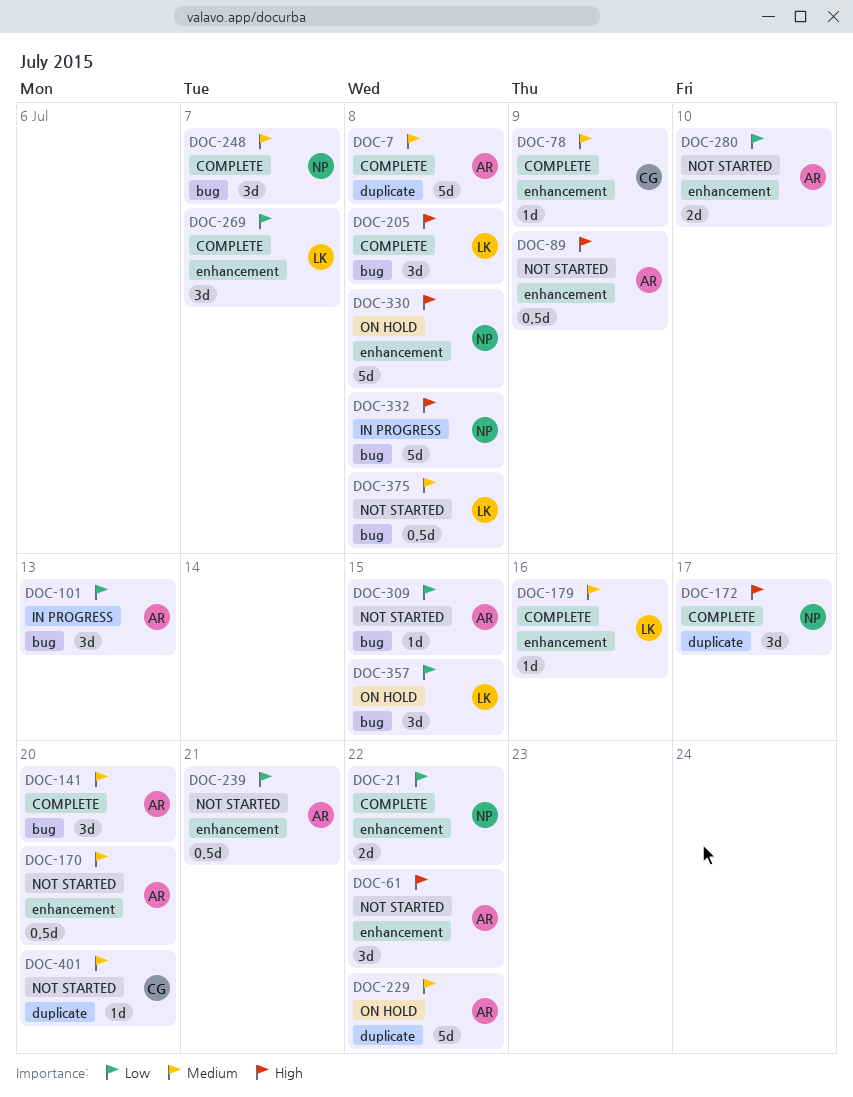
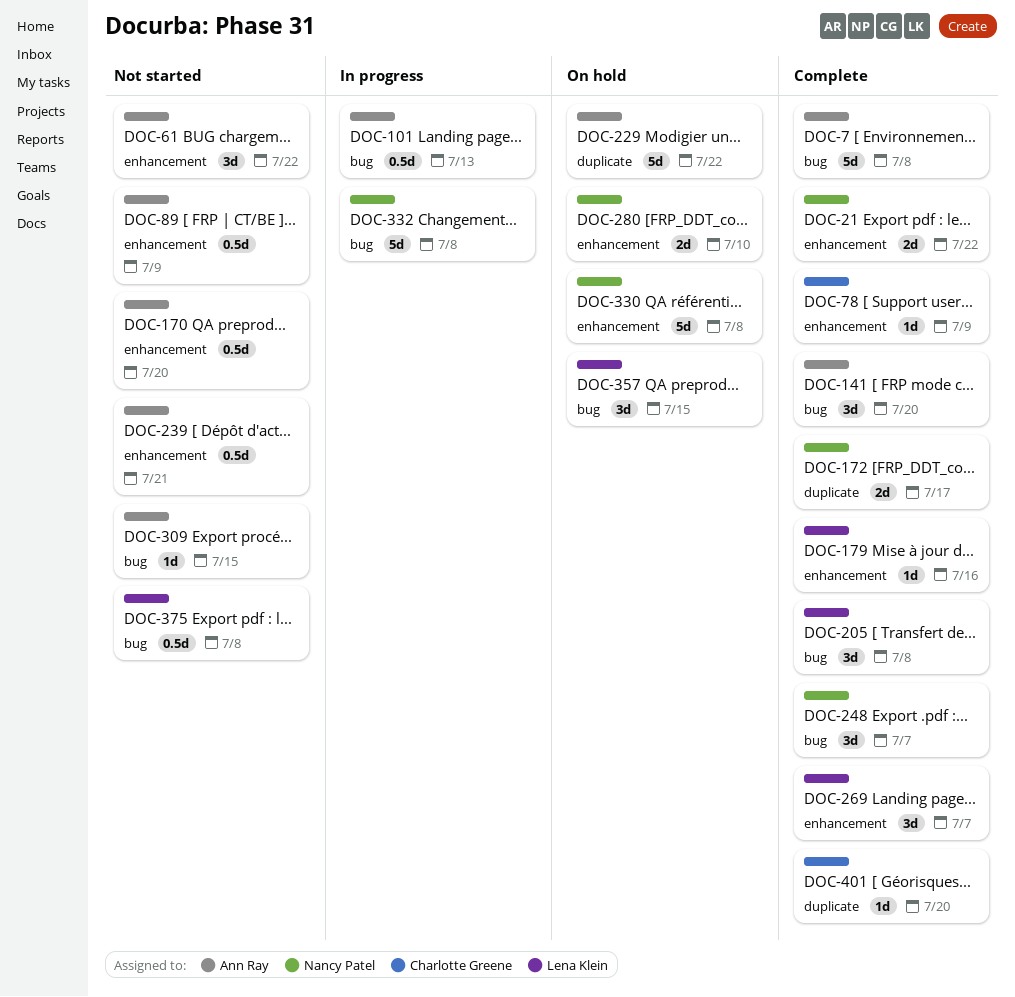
DOC-7, label: duplicate -> bug
DOC-101, estimate: 3d -> 0.5d
DOC-172, estimate: 3d -> 2d
DOC-280, status: Not started -> On hold
DOC-280, owner: Ann Ray -> Nancy Patel
DOC-401, status: Not started -> Complete

